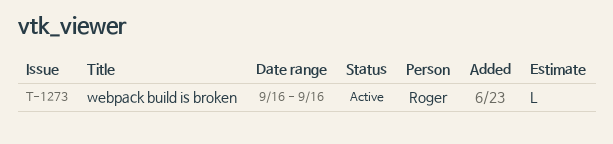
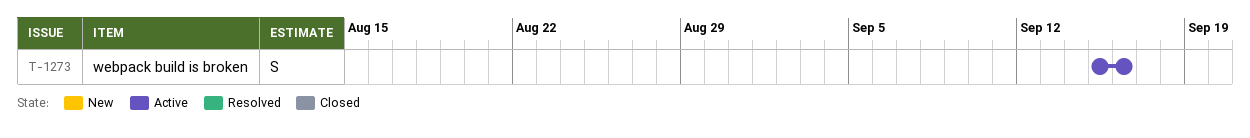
T-1273, estimate: L -> S
T-1273, start: Sep 16 -> Sep 15

